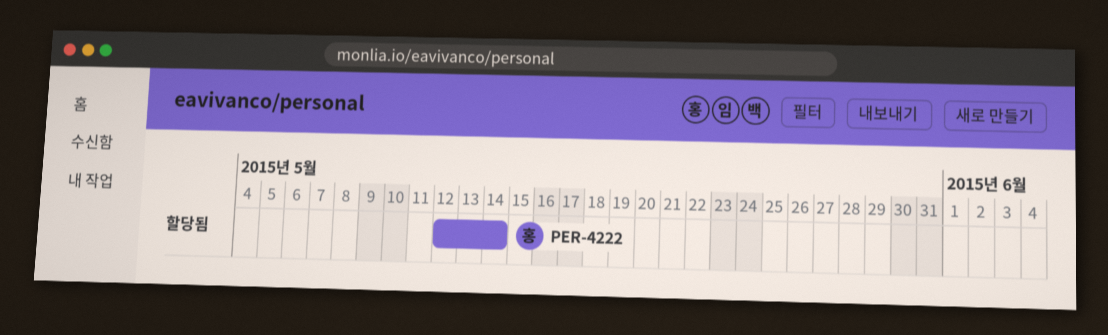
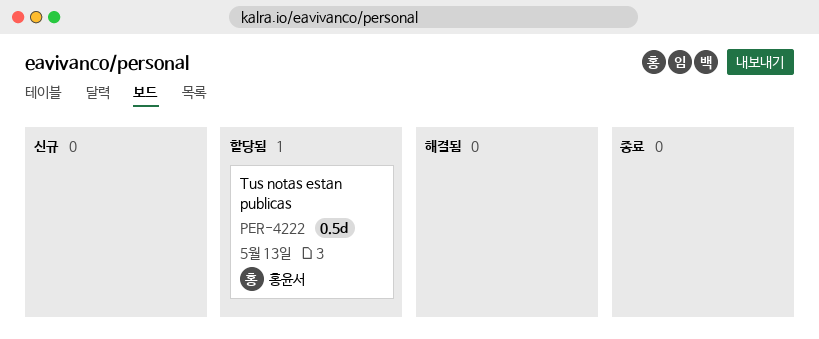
PER-4222, due: May 14 -> May 13

